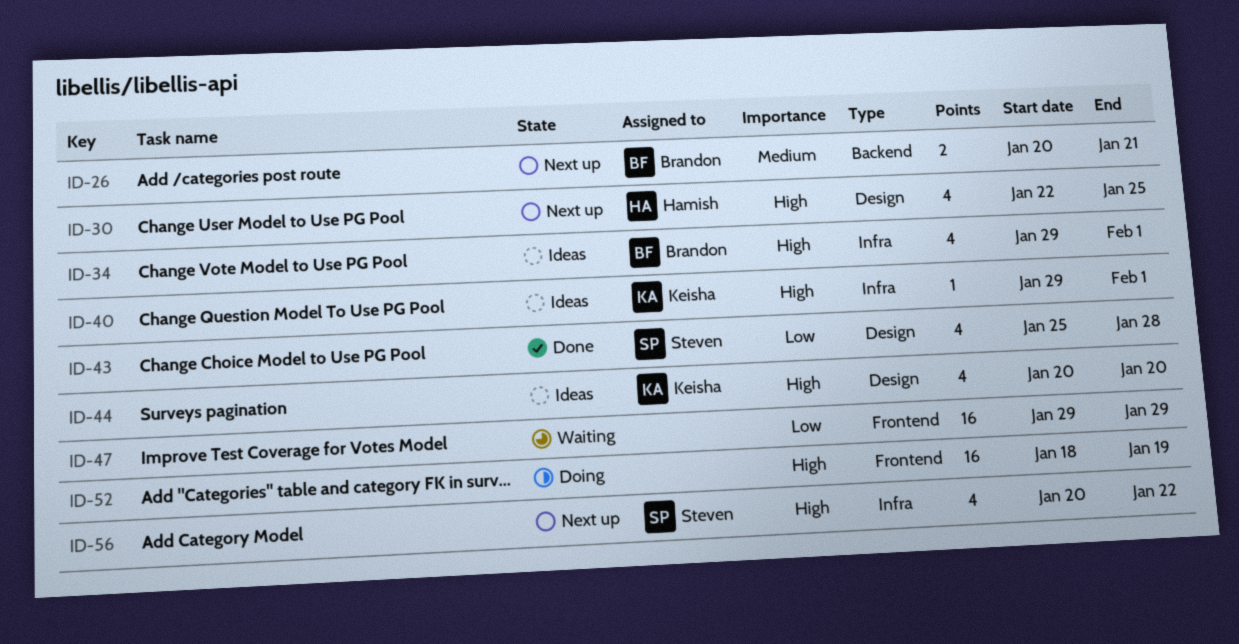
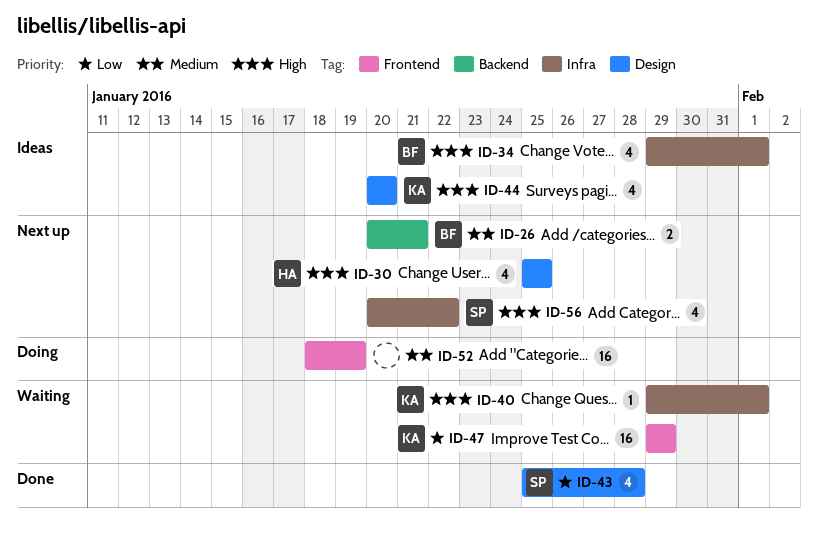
ID-30, start: Jan 22 -> Jan 25
ID-40, status: Ideas -> Waiting
ID-47, owner: none -> Keisha
ID-52, priority: High -> Medium

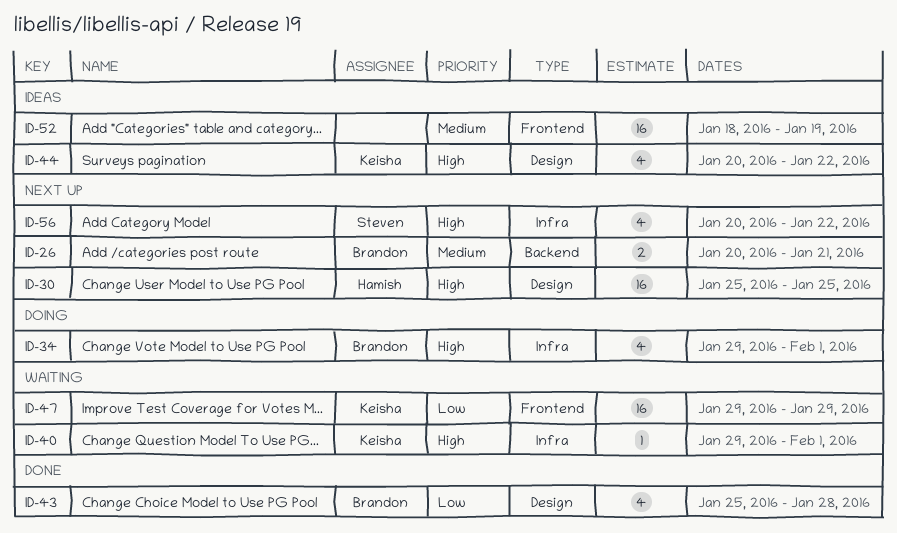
ID-30, estimate: 4 -> 16
ID-34, status: Ideas -> Doing
ID-43, owner: Steven -> Brandon
ID-44, due: Jan 20 -> Jan 22
ID-52, status: Doing -> Ideas

